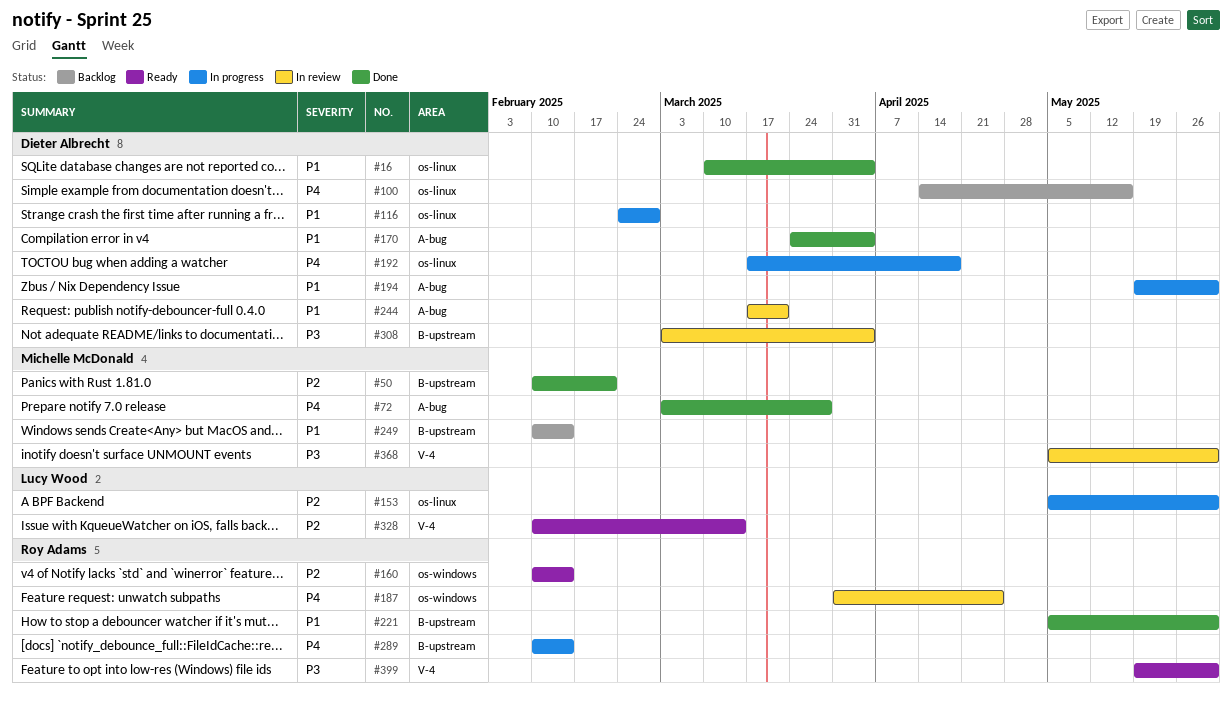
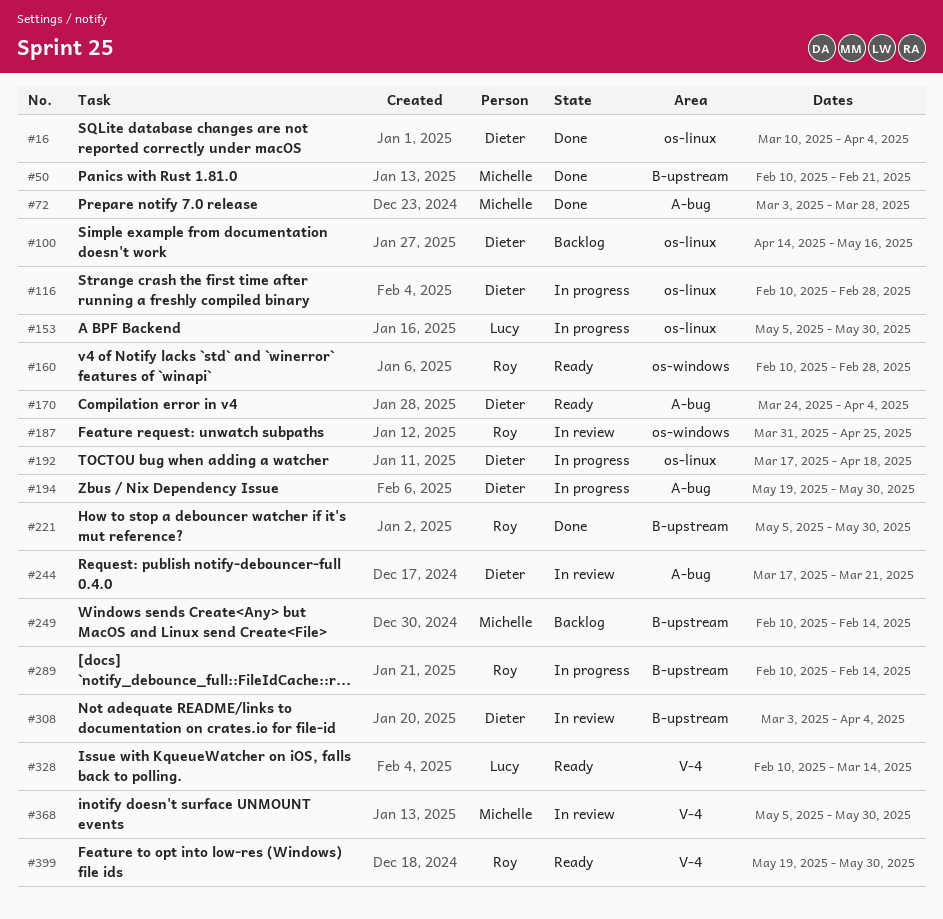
#116, start: Feb 24 -> Feb 10
#160, due: Feb 14 -> Feb 28
#170, status: Done -> Ready

